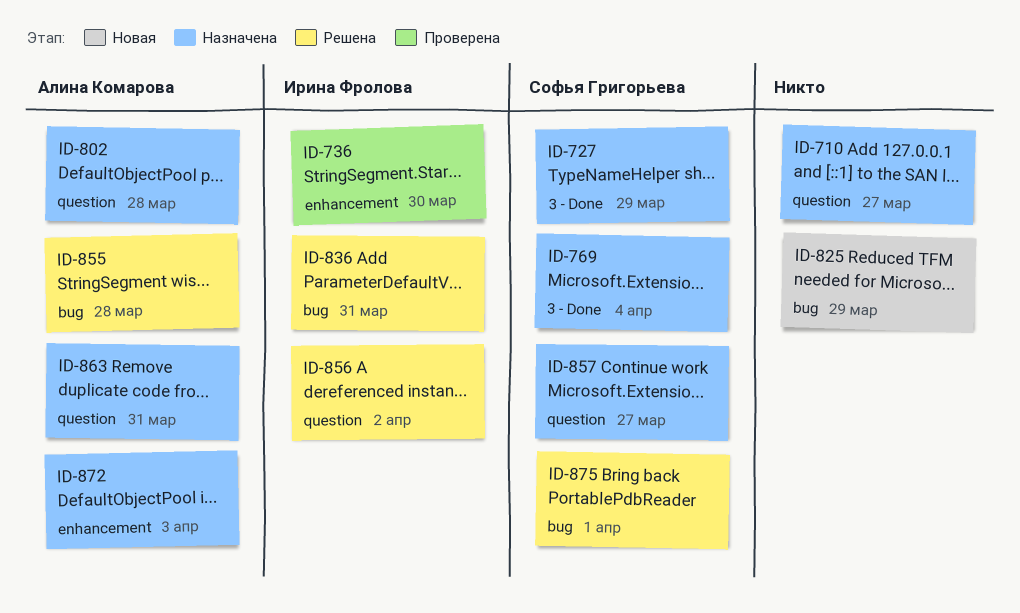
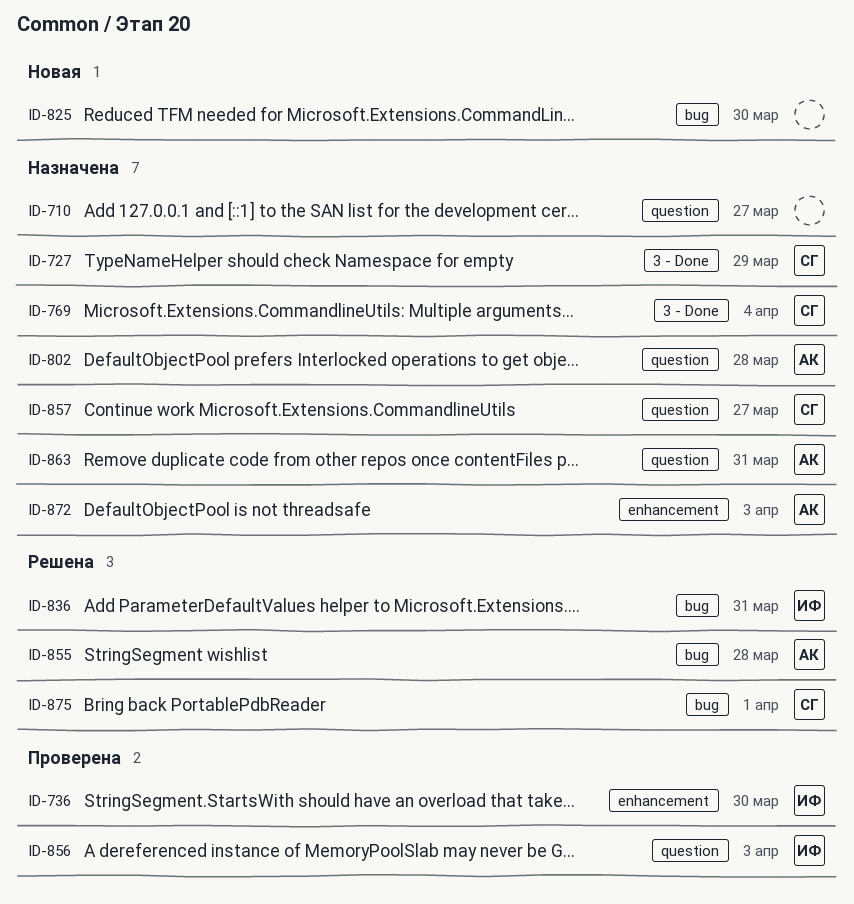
ID-825, due: Mar 29 -> Mar 30
ID-856, status: Решена -> Проверена
ID-856, due: Apr 2 -> Apr 3

